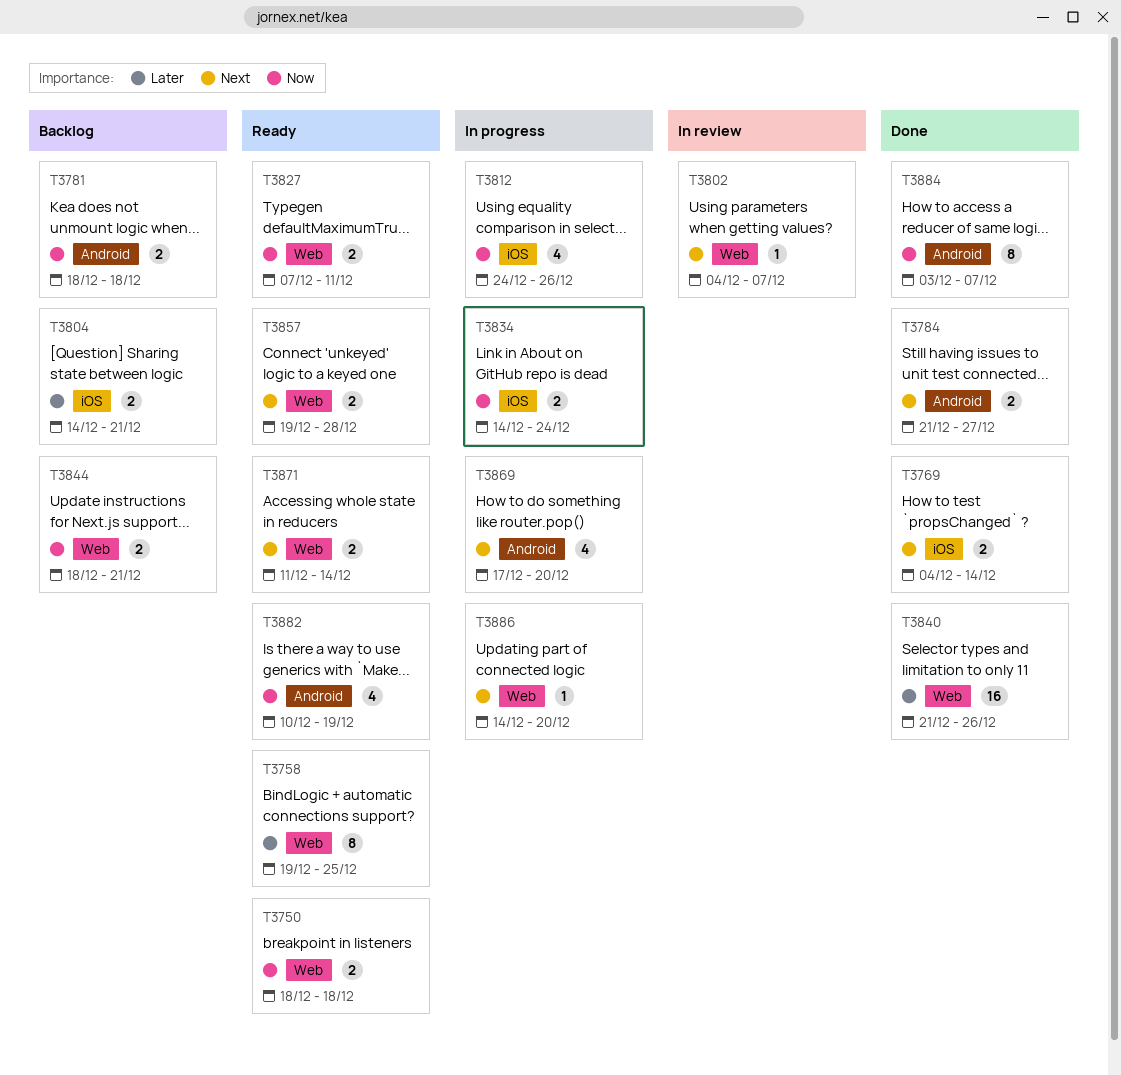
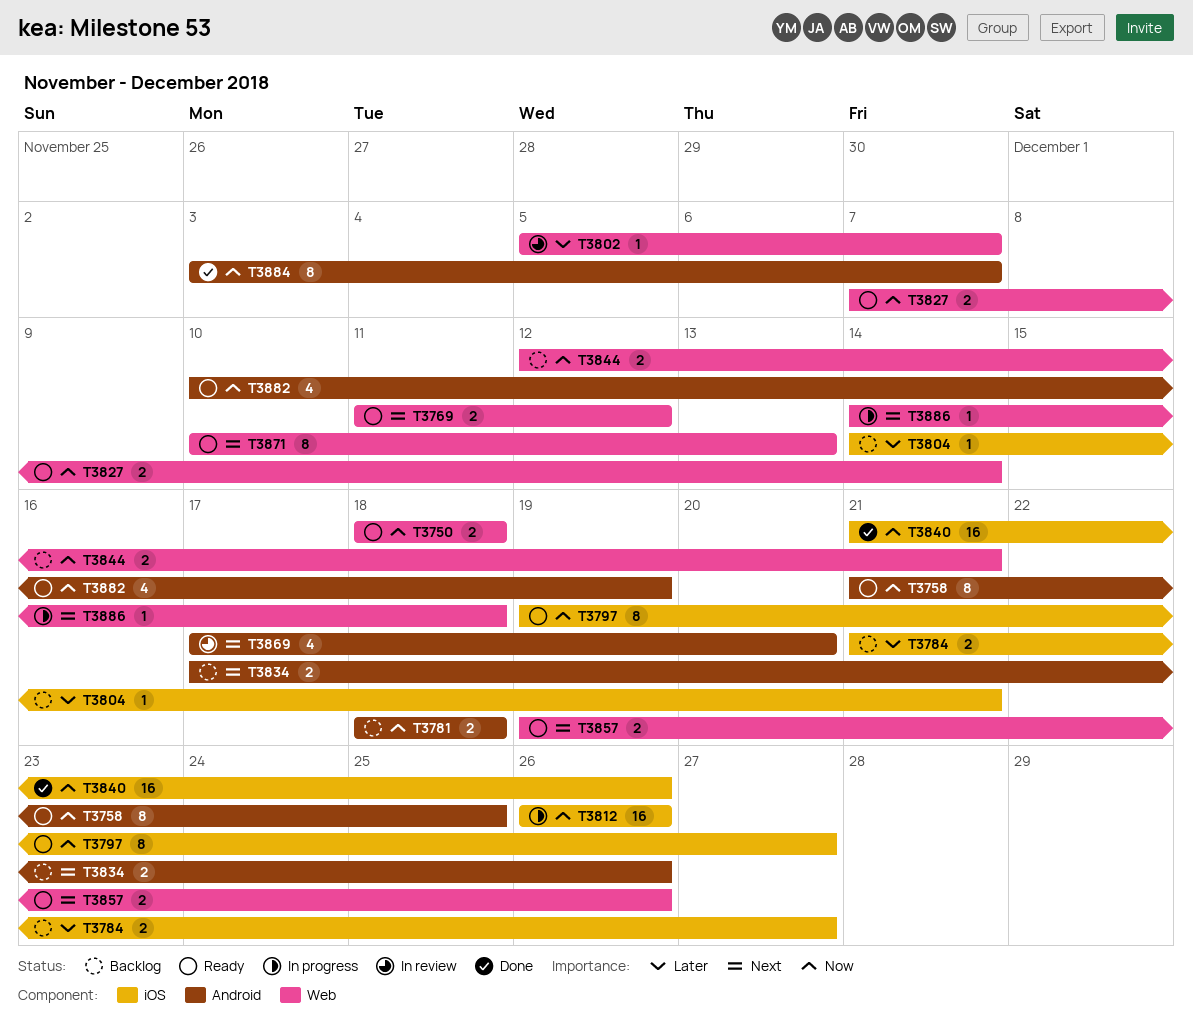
T3758, priority: Later -> Now
T3758, label: Web -> Android
T3758, start: Dec 19 -> Dec 21
T3769, status: Done -> Ready
T3769, label: iOS -> Web
T3769, start: Dec 4 -> Dec 11
T3769, due: Dec 14 -> Dec 12
T3784, status: Done -> Backlog
T3784, priority: Next -> Later
T3784, label: Android -> iOS
T3797: none -> present
T3802, priority: Next -> Later
T3802, start: Dec 4 -> Dec 5
T3804, estimate: 2 -> 1
T3812, estimate: 4 -> 16
T3812, start: Dec 24 -> Dec 26
T3827, due: Dec 11 -> Dec 14
T3834, status: In progress -> Backlog
T3834, priority: Now -> Next
T3834, label: iOS -> Android
T3834, start: Dec 14 -> Dec 17
T3834, due: Dec 24 -> Dec 26
T3840, priority: Later -> Now
T3840, label: Web -> iOS
T3844, start: Dec 18 -> Dec 12
T3857, due: Dec 28 -> Dec 26
T3869, status: In progress -> In review
T3871, estimate: 2 -> 8
T3871, start: Dec 11 -> Dec 10
T3871, due: Dec 14 -> Dec 13
T3886, due: Dec 20 -> Dec 18

